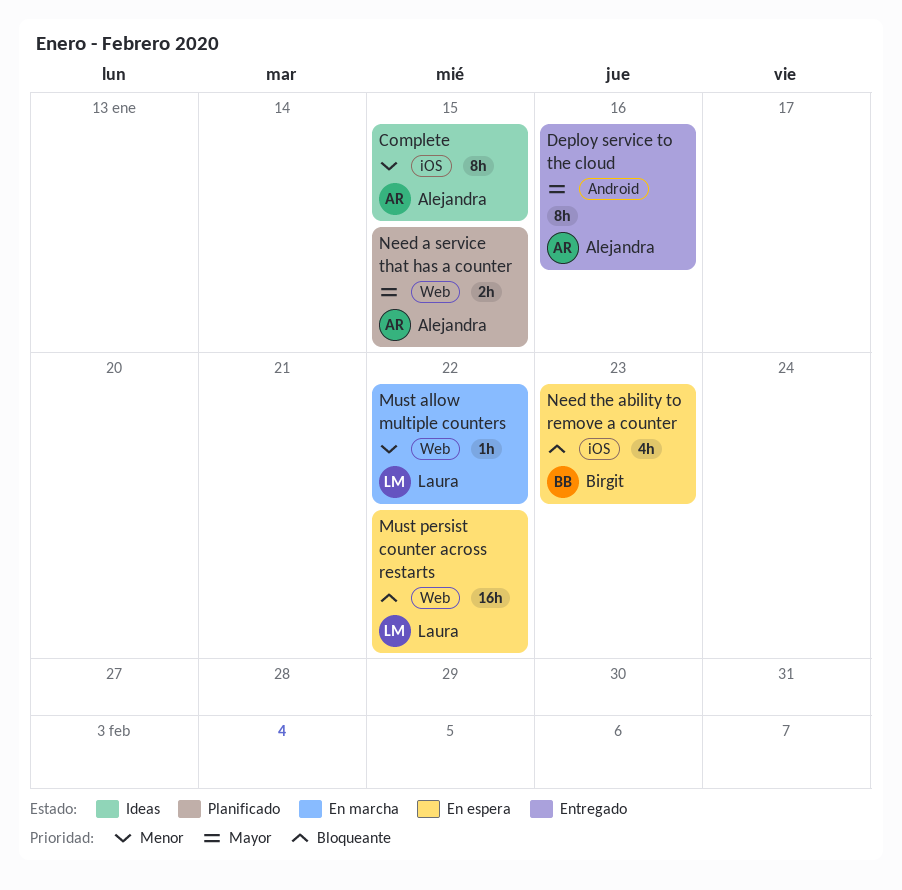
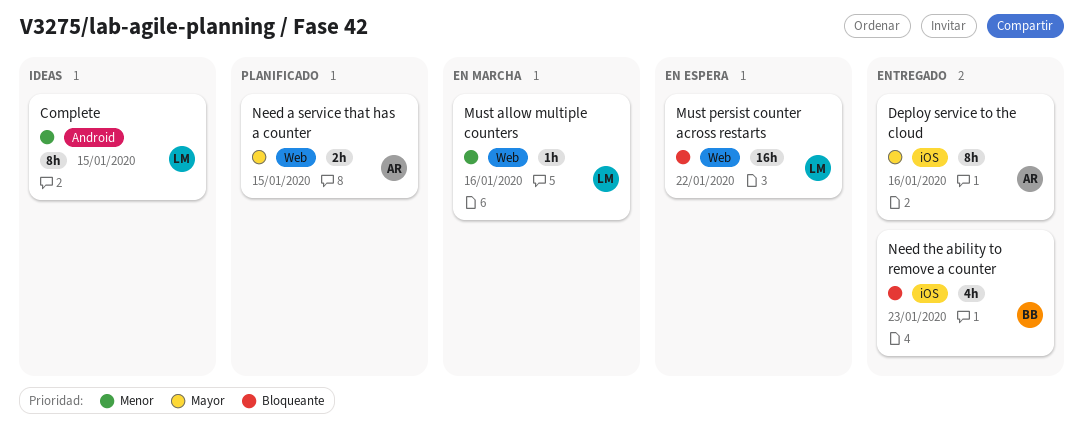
Complete, owner: Alejandra -> Laura
Complete, label: iOS -> Android
Deploy service to the cloud, label: Android -> iOS
Must allow multiple counters, due: Jan 22 -> Jan 16
Need the ability to remove a counter, status: En espera -> Entregado

